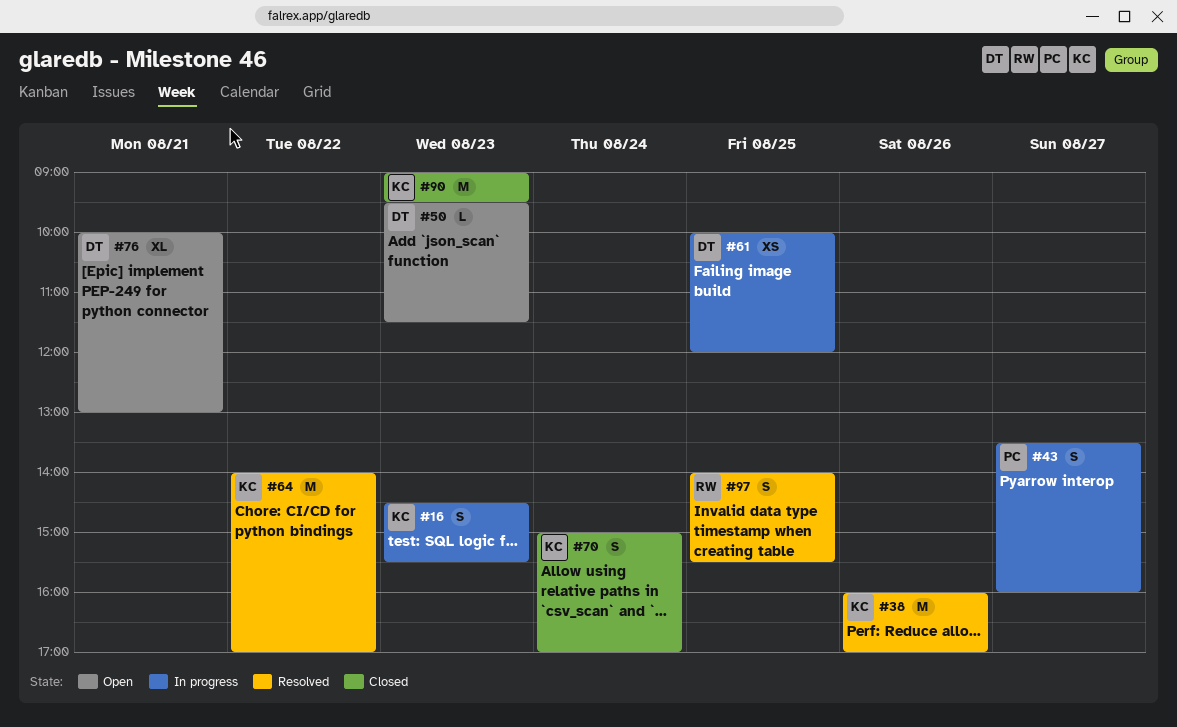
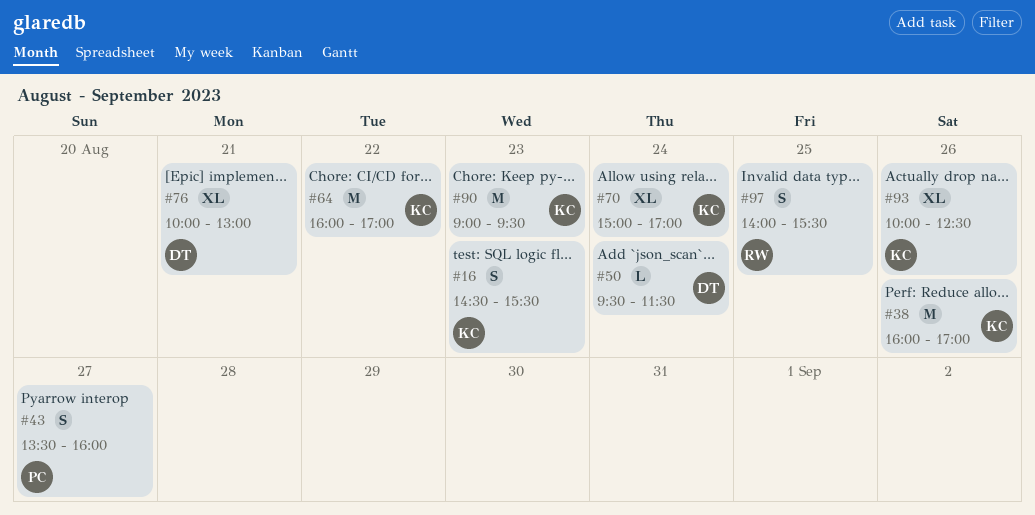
#50, day: Aug 23 -> Aug 24
#61: present -> none
#64, begins: 14:00 -> 16:00
#70, estimate: S -> XL
#93: none -> present

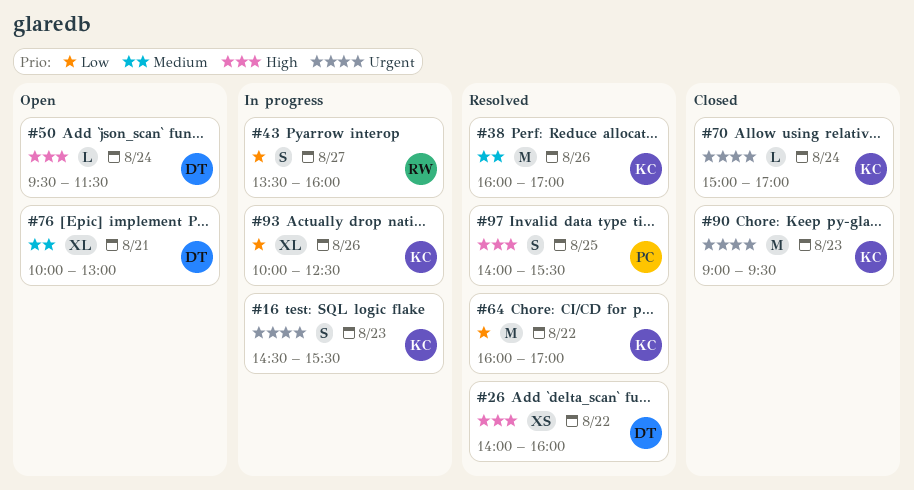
#26: none -> present
#43, owner: PC -> RW
#70, estimate: XL -> L
#97, owner: RW -> PC

